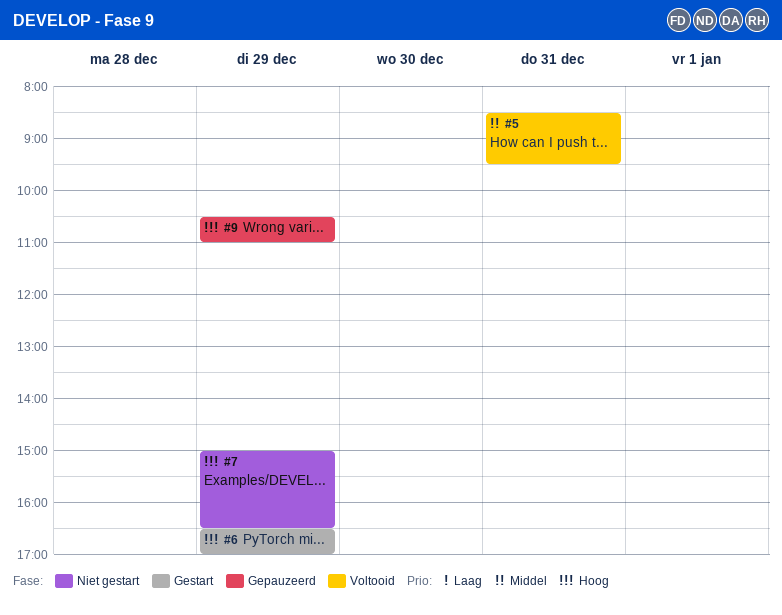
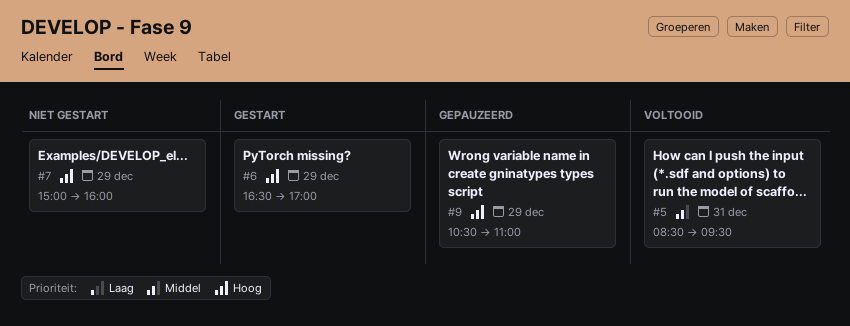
#7, ends: 16:30 -> 16:00

